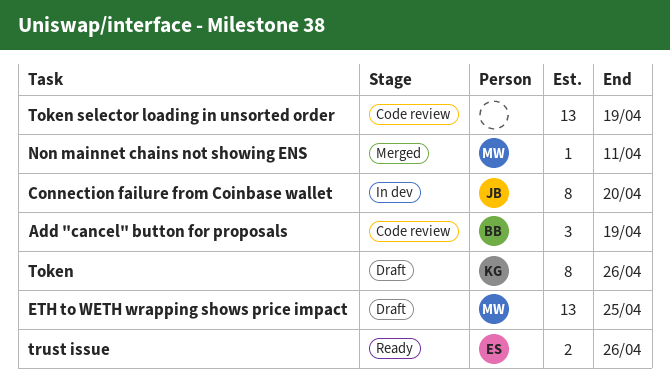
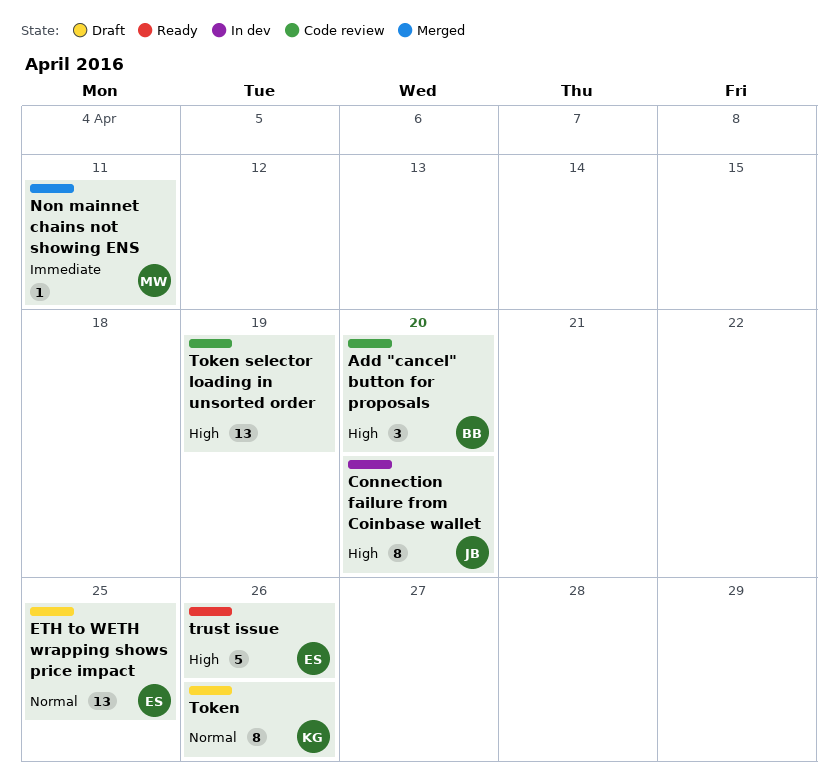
Add "cancel" button for proposals, due: Apr 19 -> Apr 20
ETH to WETH wrapping shows price impact, owner: MW -> ES
trust issue, estimate: 2 -> 5

